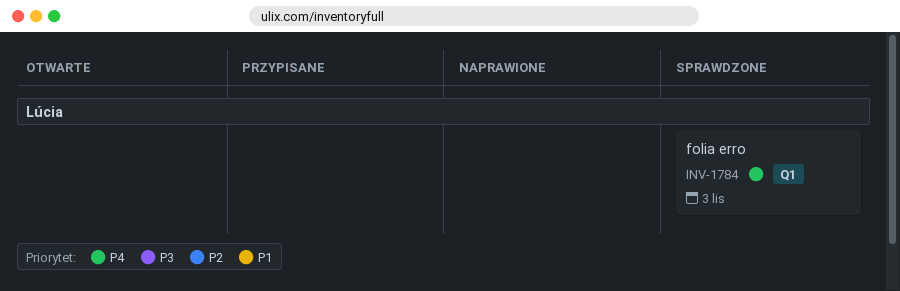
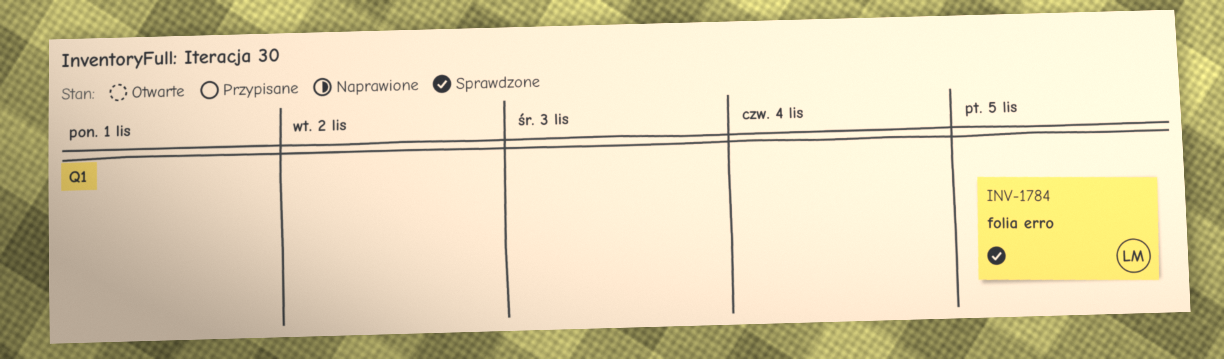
INV-1784, due: Nov 3 -> Nov 5

